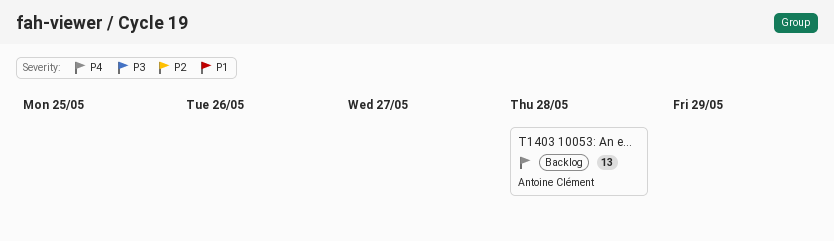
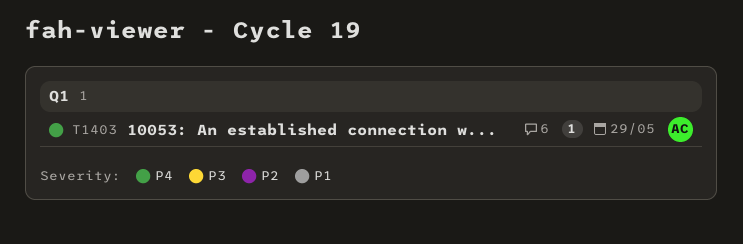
T1403, estimate: 13 -> 1
T1403, due: May 28 -> May 29

